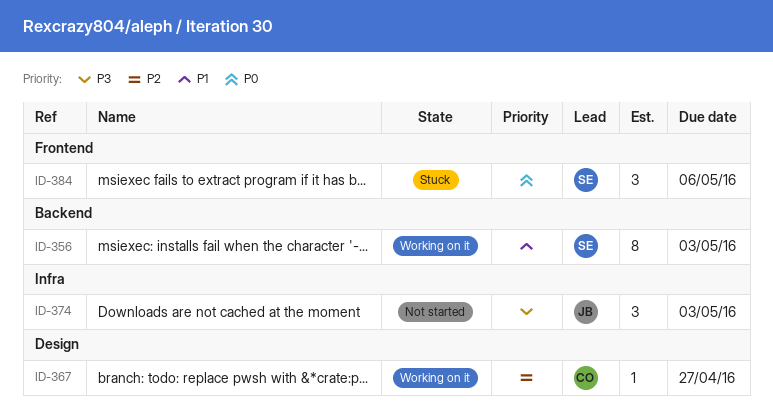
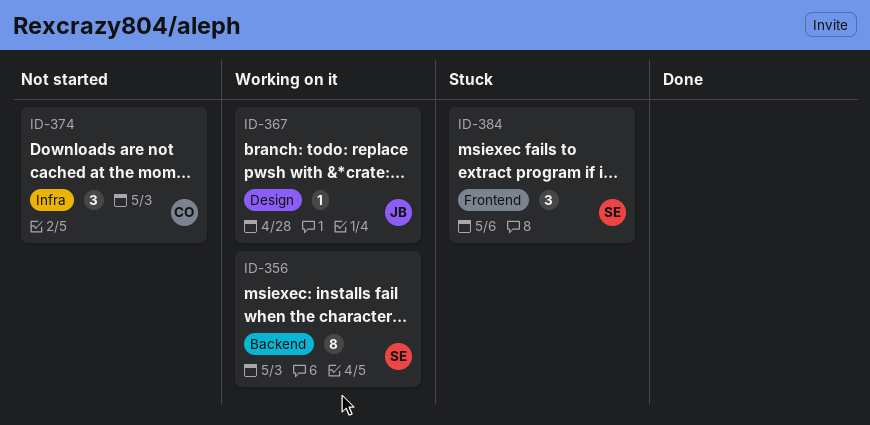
ID-367, owner: CO -> JB
ID-367, due: Apr 27 -> Apr 28
ID-374, owner: JB -> CO

